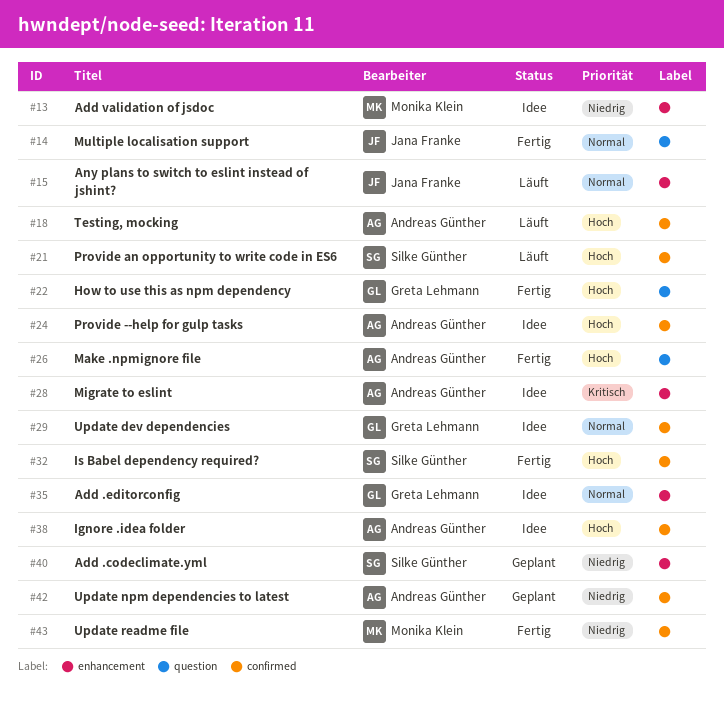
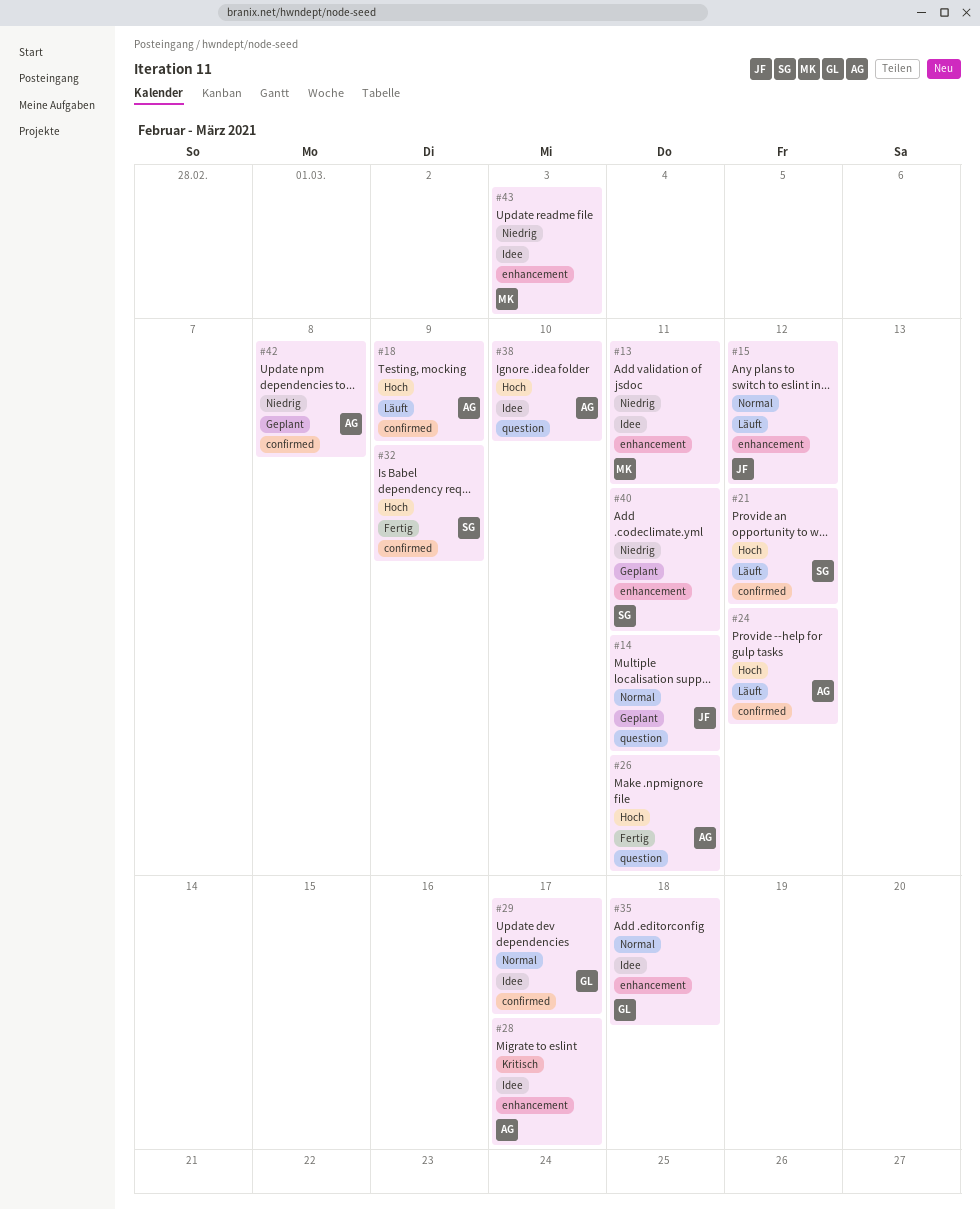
#14, status: Fertig -> Geplant
#22: present -> none
#24, status: Idee -> Läuft
#38, label: confirmed -> question
#43, status: Fertig -> Idee
#43, label: confirmed -> enhancement

